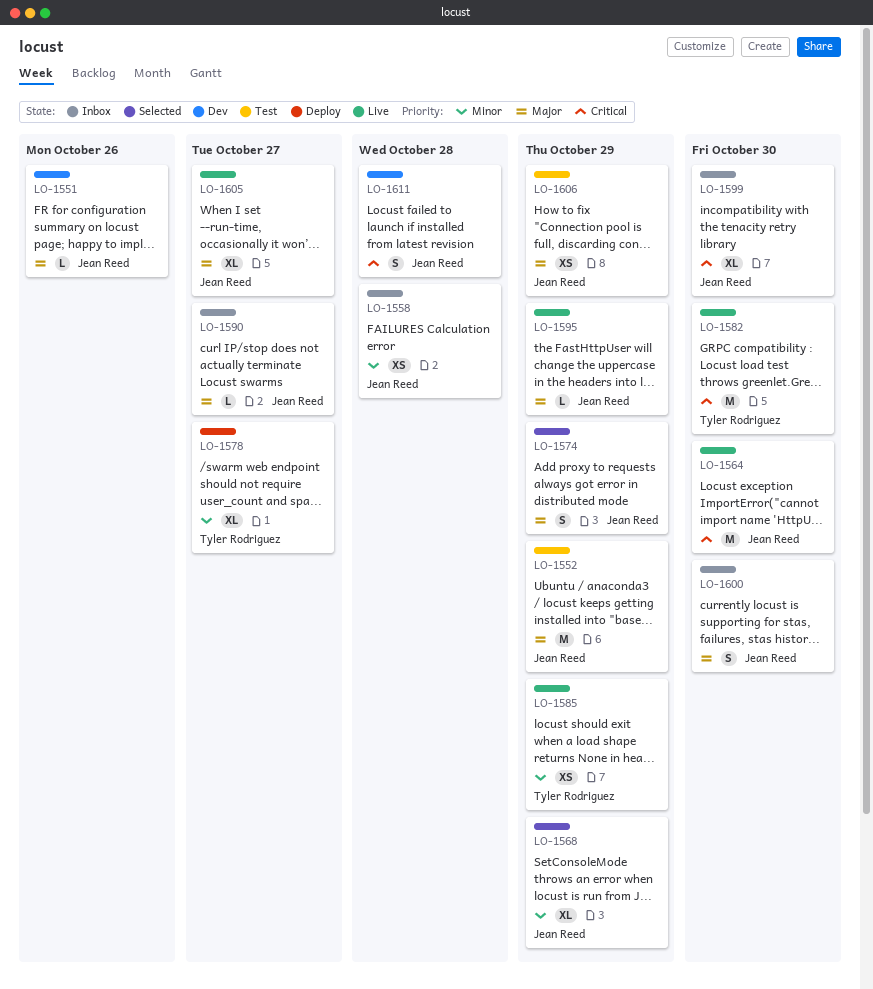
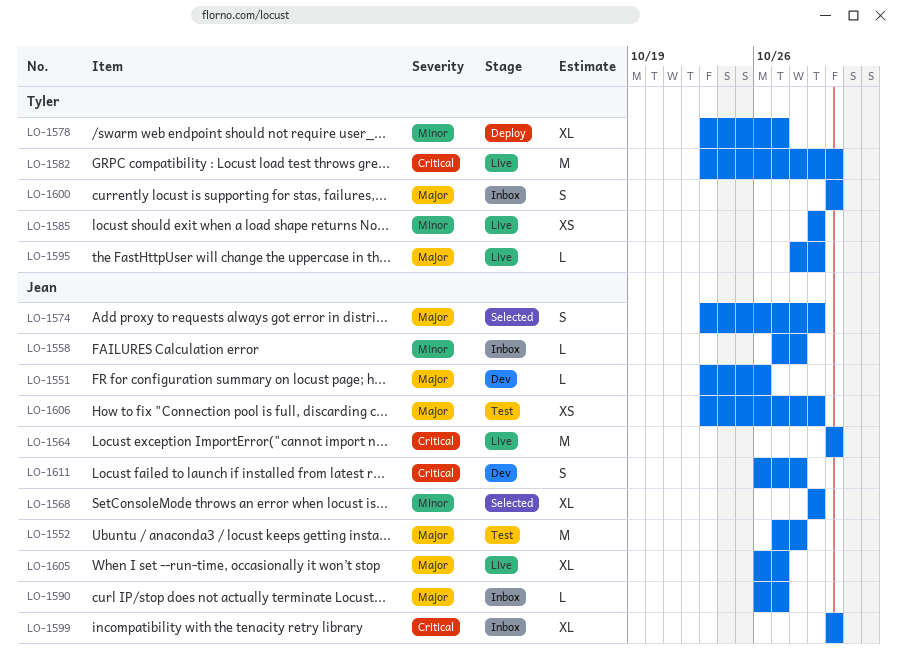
LO-1552, due: Oct 29 -> Oct 28
LO-1558, estimate: XS -> L
LO-1595, owner: Jean Reed -> Tyler Rodriguez
LO-1600, owner: Jean Reed -> Tyler Rodriguez

